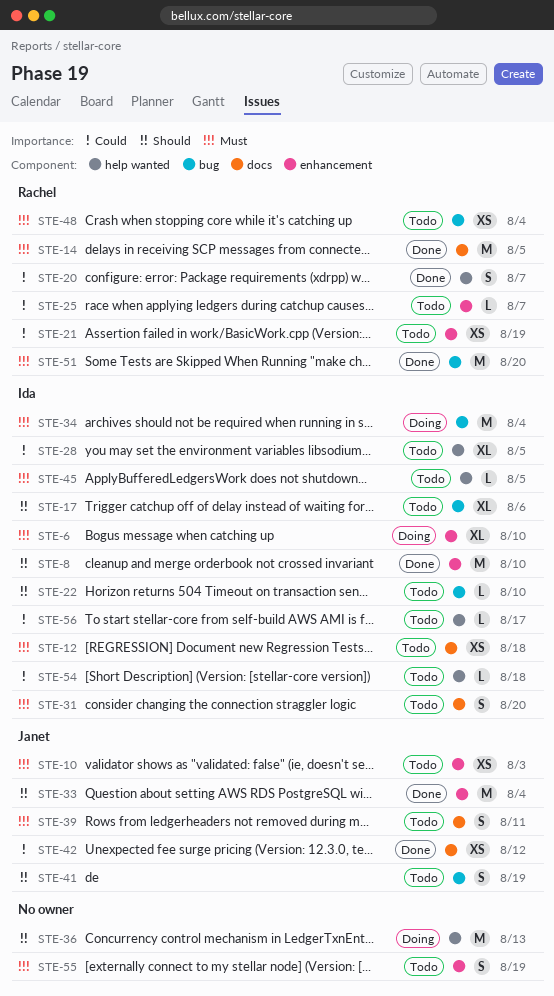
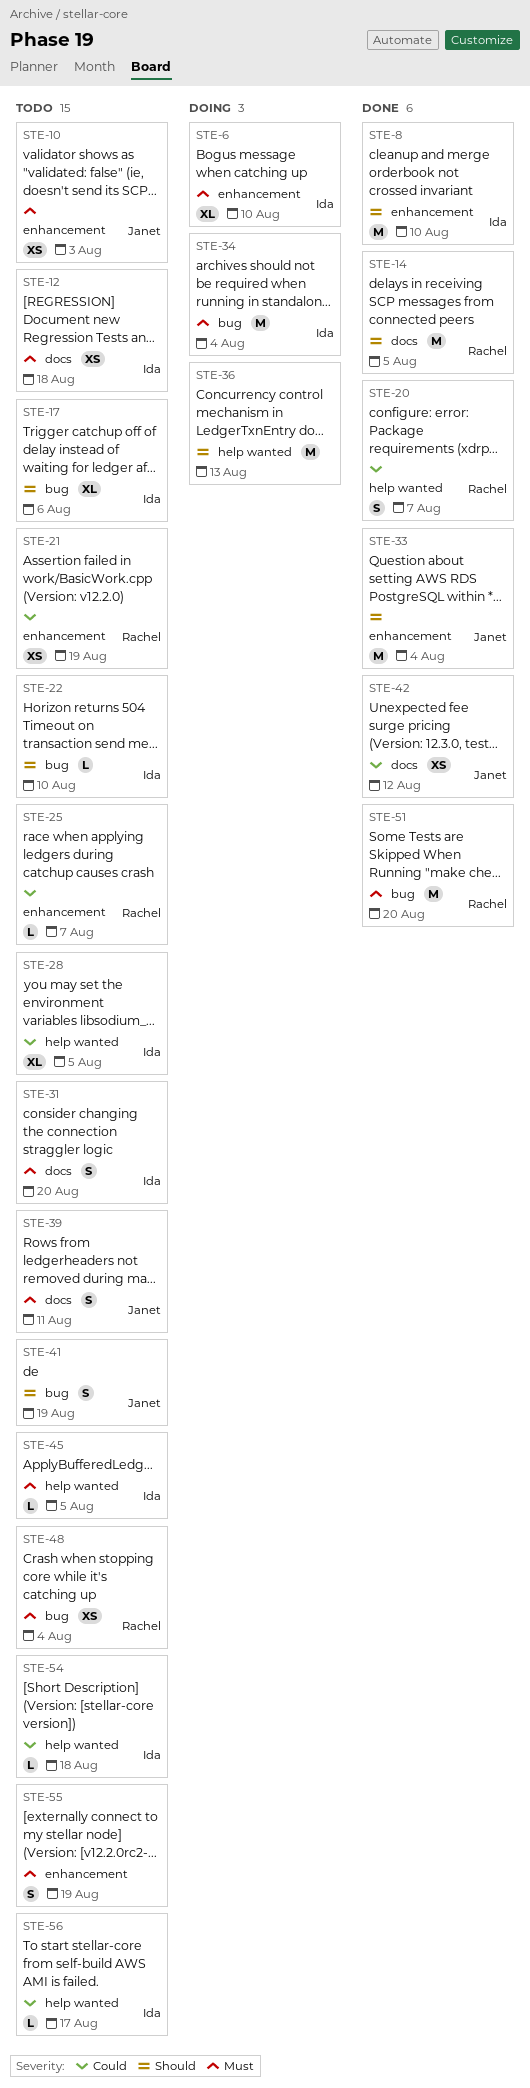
STE-14, priority: Must -> Should

